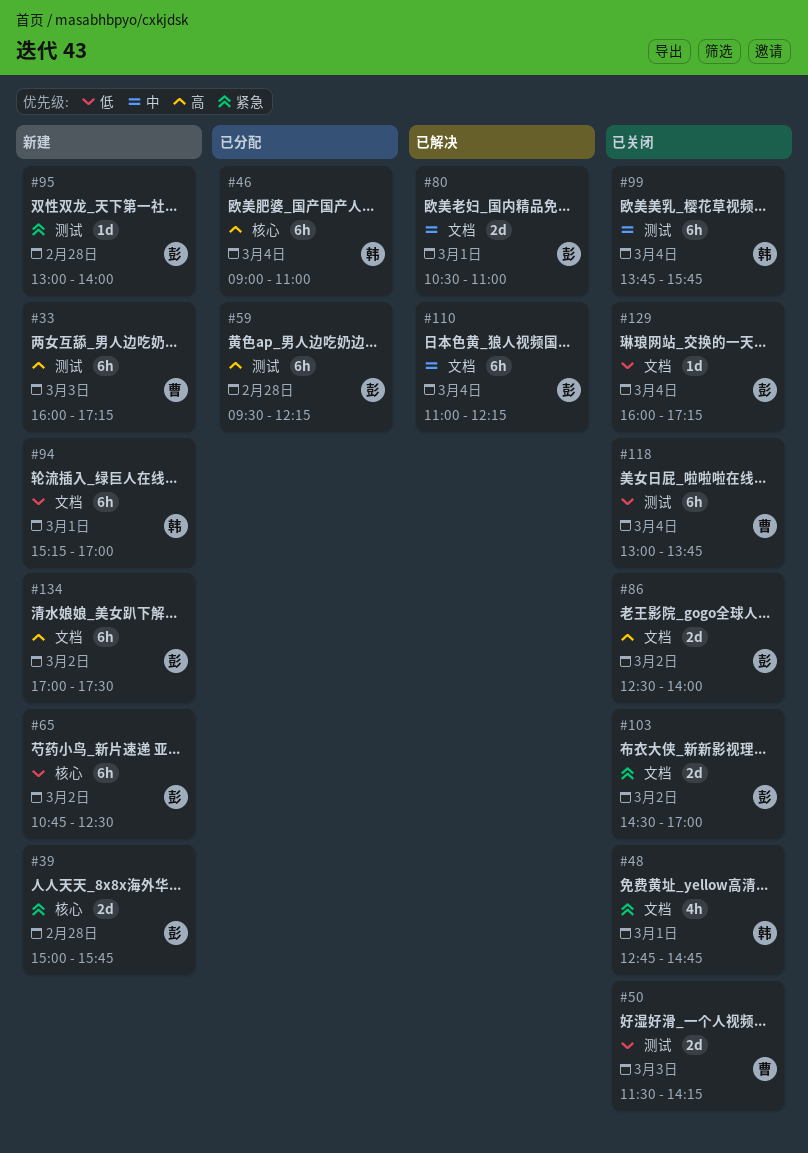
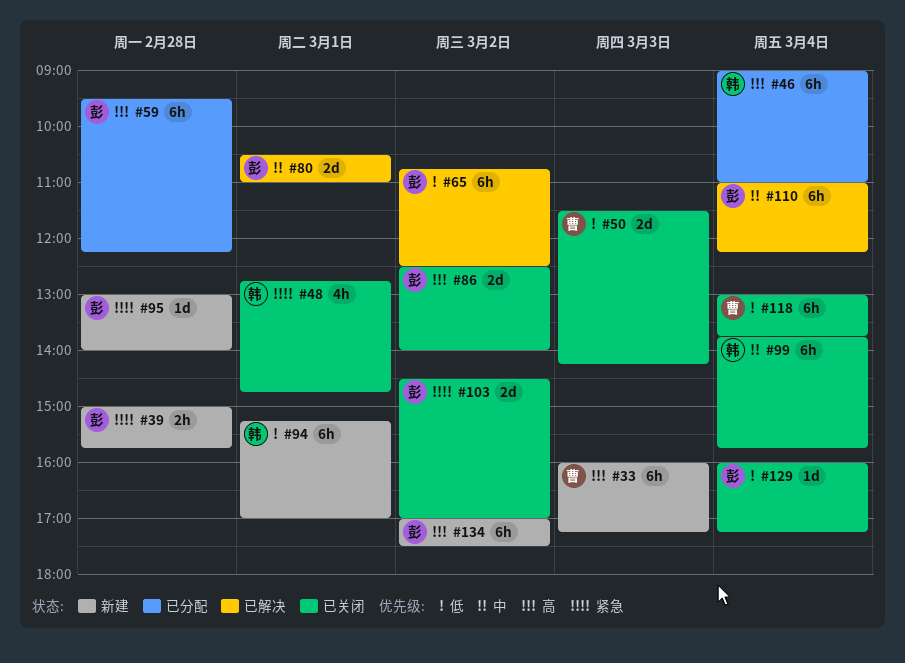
#39, estimate: 2d -> 2h
#65, status: 新建 -> 已解决

